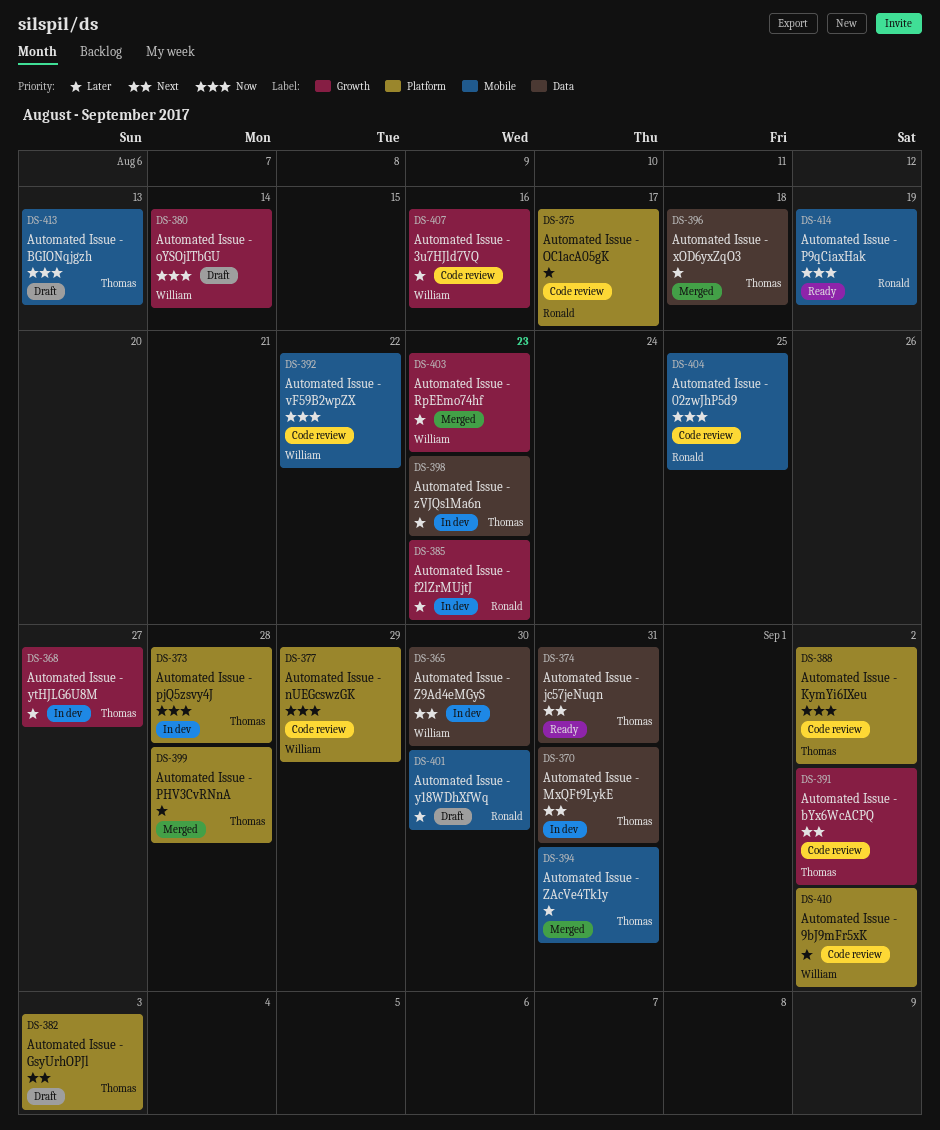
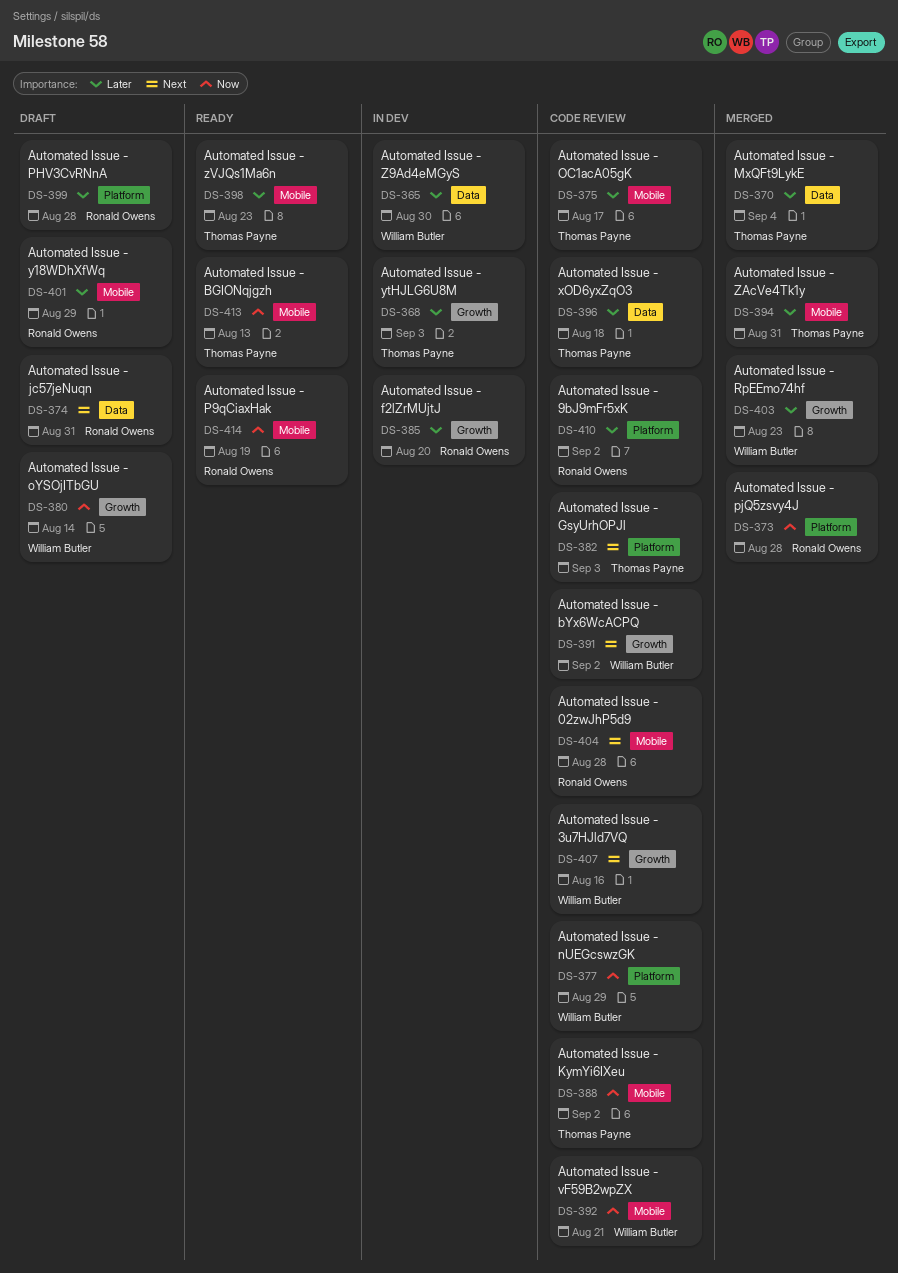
DS-365, priority: Next -> Later
DS-368, due: Aug 27 -> Sep 3
DS-370, status: In dev -> Merged
DS-370, priority: Next -> Later
DS-370, due: Aug 31 -> Sep 4
DS-373, status: In dev -> Merged
DS-373, owner: Thomas Payne -> Ronald Owens
DS-374, status: Ready -> Draft
DS-374, owner: Thomas Payne -> Ronald Owens
DS-375, owner: Ronald Owens -> Thomas Payne
DS-375, label: Platform -> Mobile
DS-382, status: Draft -> Code review
DS-385, due: Aug 23 -> Aug 20
DS-388, label: Platform -> Mobile
DS-391, owner: Thomas Payne -> William Butler
DS-392, due: Aug 22 -> Aug 21
DS-396, status: Merged -> Code review
DS-398, status: In dev -> Ready
DS-398, label: Data -> Mobile
DS-399, status: Merged -> Draft
DS-399, owner: Thomas Payne -> Ronald Owens
DS-401, due: Aug 30 -> Aug 29
DS-404, priority: Now -> Next
DS-404, due: Aug 25 -> Aug 28
DS-407, priority: Later -> Next
DS-410, owner: William Butler -> Ronald Owens
DS-413, status: Draft -> Ready

